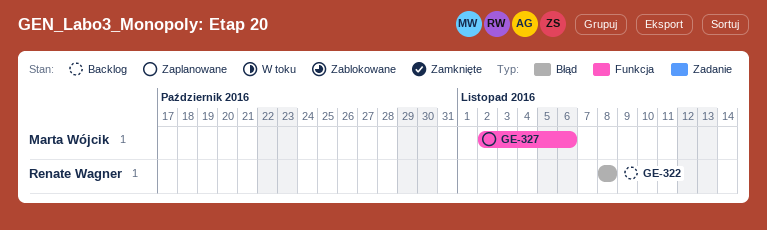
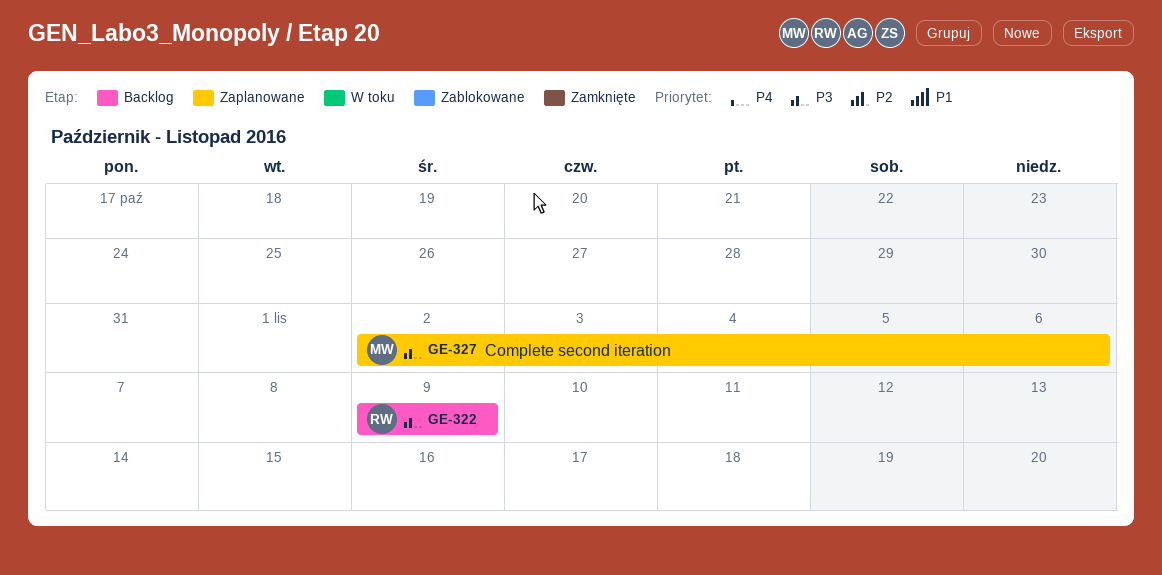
GE-322, start: Nov 8 -> Nov 9
GE-322, due: Nov 8 -> Nov 9

